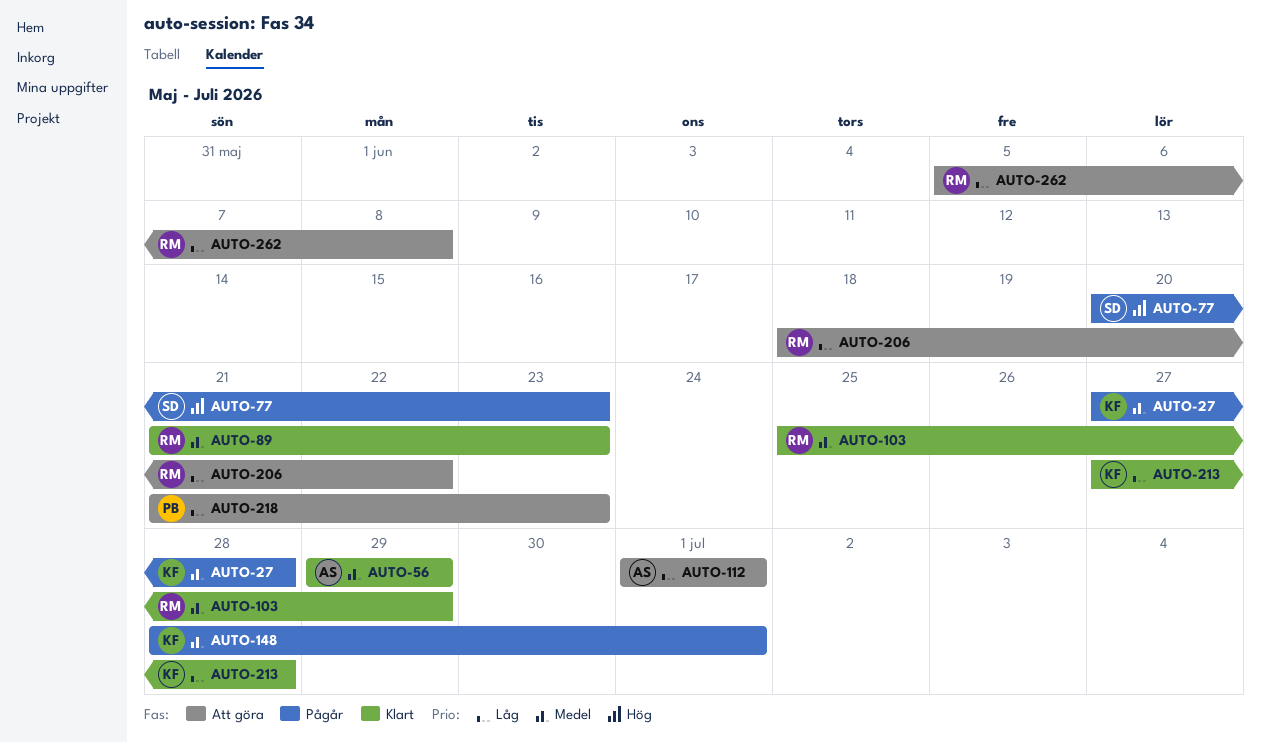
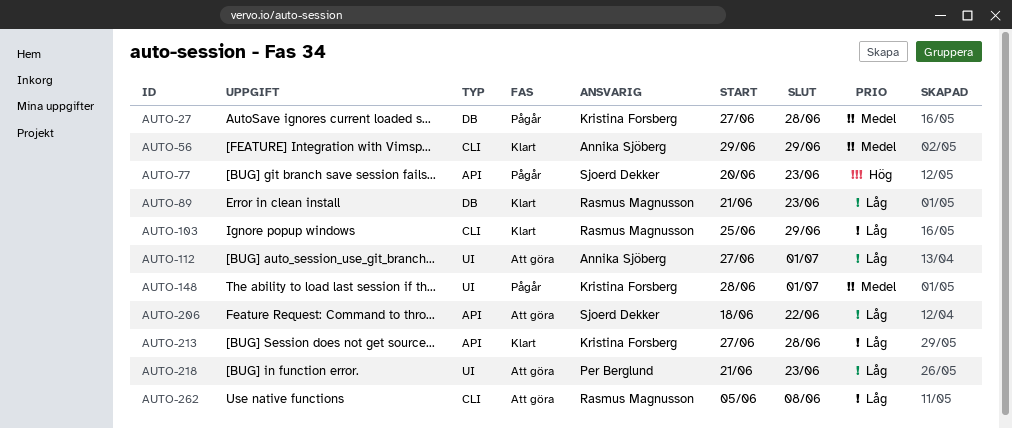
AUTO-89, priority: Medel -> Låg
AUTO-103, priority: Medel -> Låg
AUTO-112, start: Jul 1 -> Jun 27
AUTO-206, owner: Rasmus Magnusson -> Sjoerd Dekker

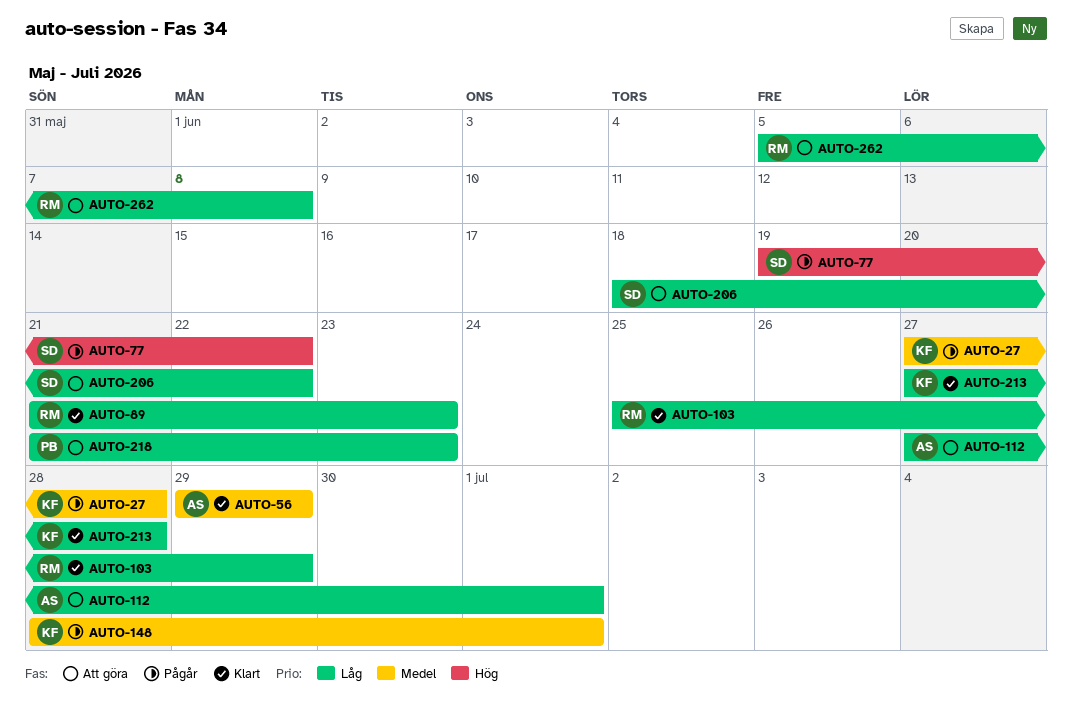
AUTO-77, start: Jun 20 -> Jun 19
AUTO-77, due: Jun 23 -> Jun 22

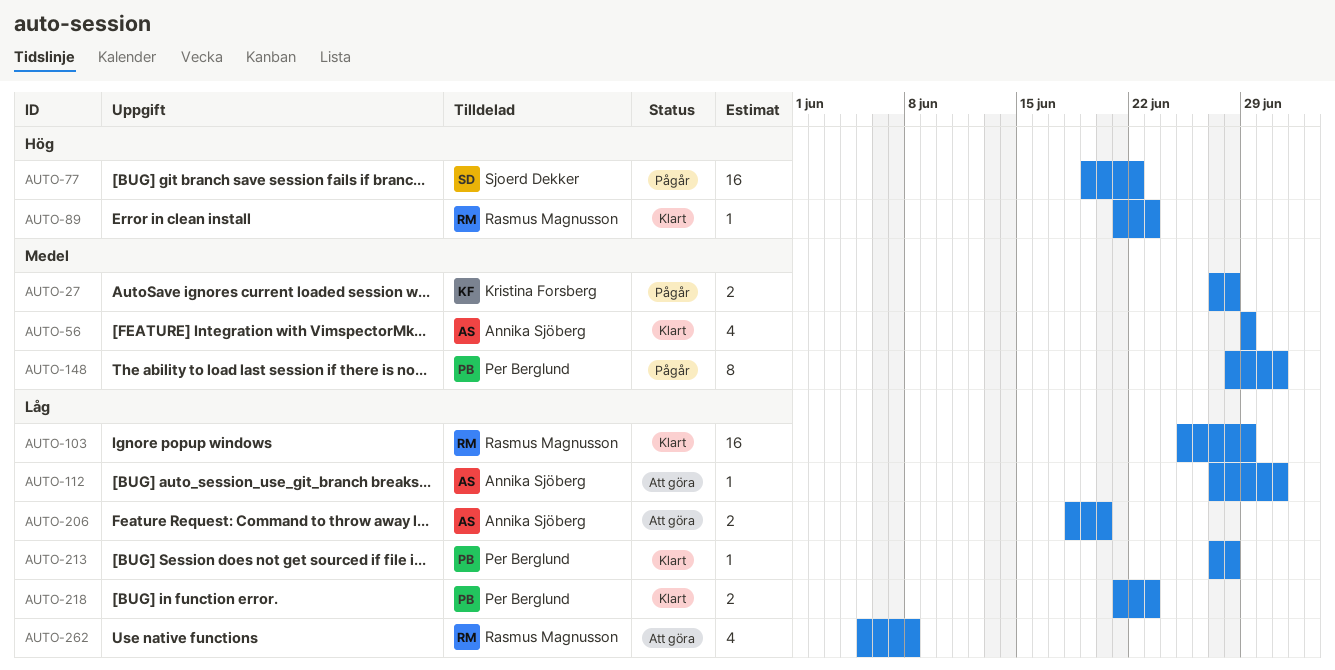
AUTO-89, priority: Låg -> Hög
AUTO-148, owner: Kristina Forsberg -> Per Berglund
AUTO-206, owner: Sjoerd Dekker -> Annika Sjöberg
AUTO-206, due: Jun 22 -> Jun 20
AUTO-213, owner: Kristina Forsberg -> Per Berglund
AUTO-218, status: Att göra -> Klart

